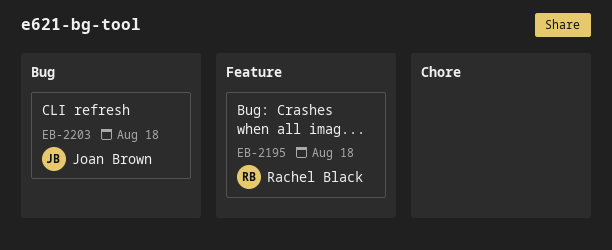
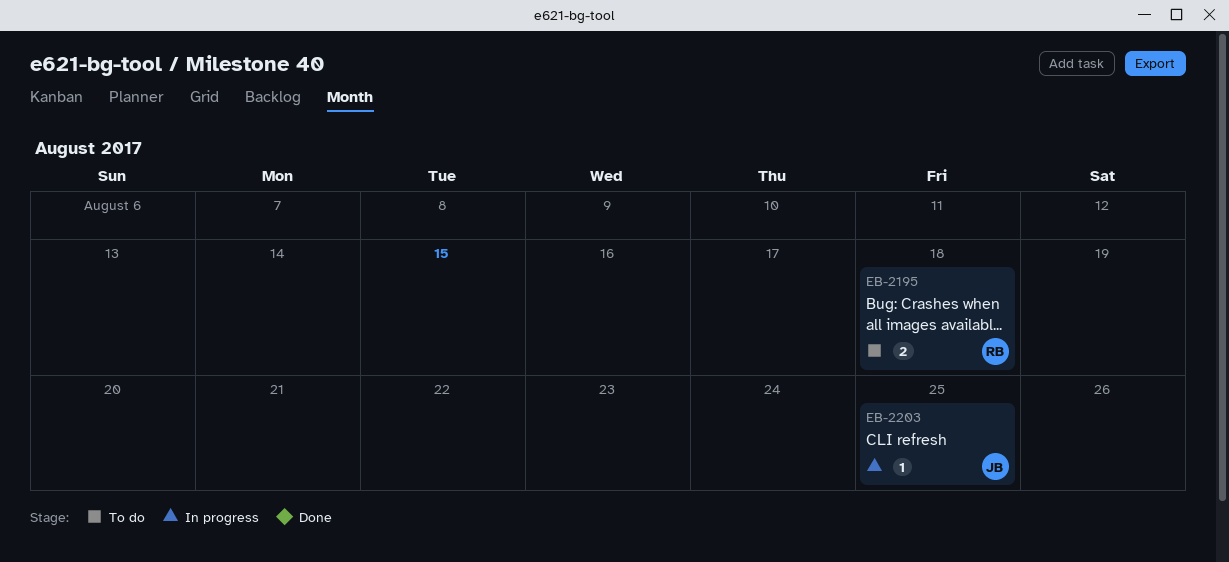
EB-2203, due: Aug 18 -> Aug 25

